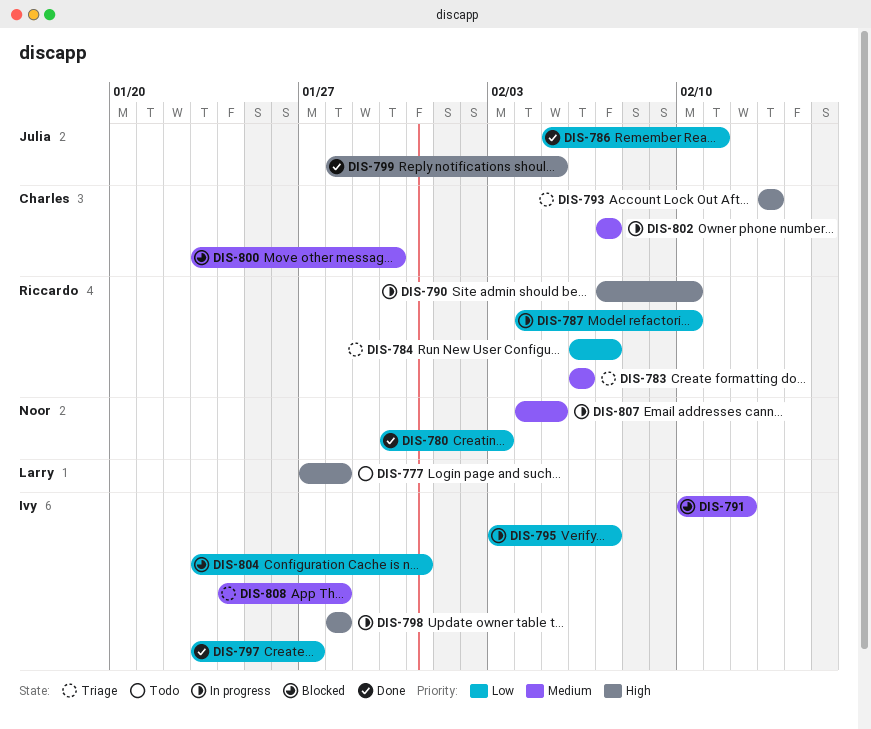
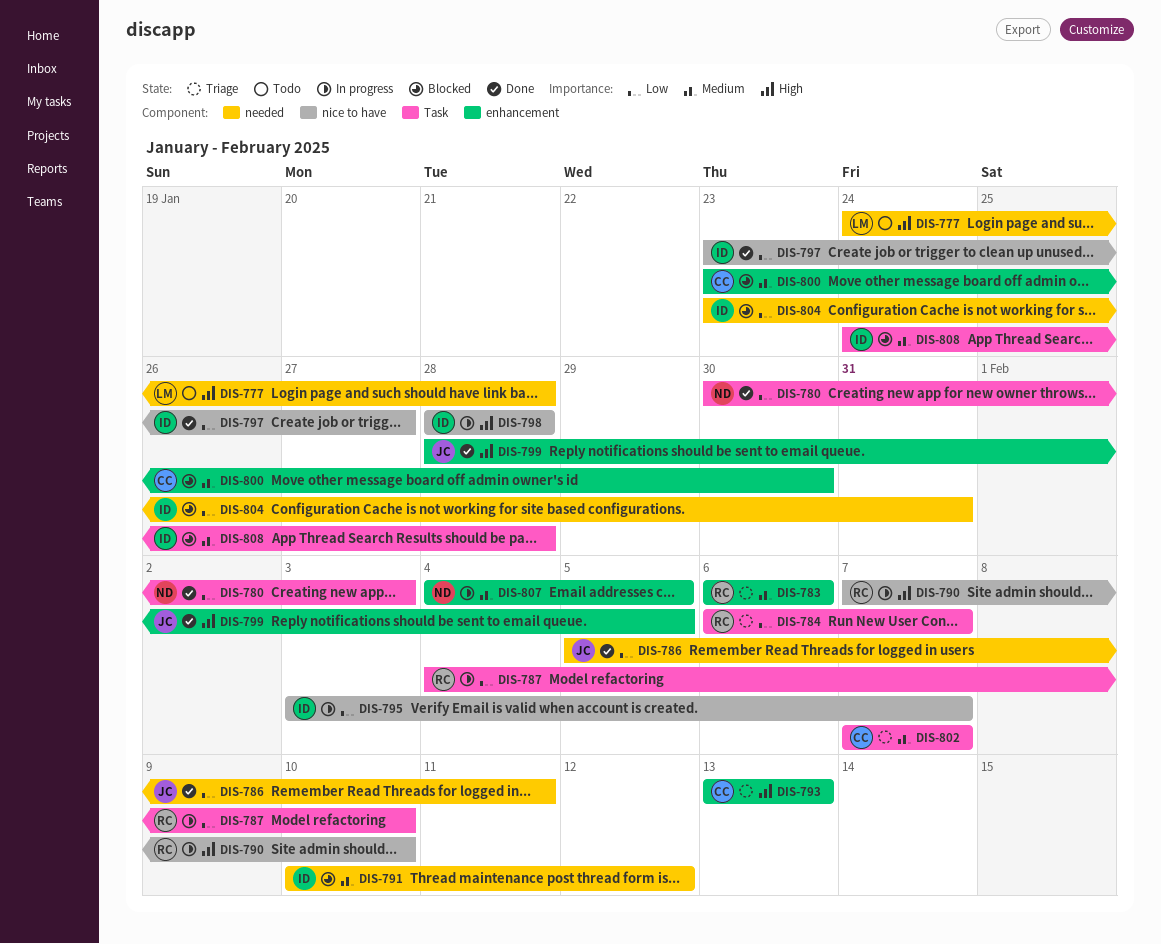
DIS-777, start: Jan 27 -> Jan 24
DIS-802, status: In progress -> Triage
DIS-808, status: Triage -> Blocked

